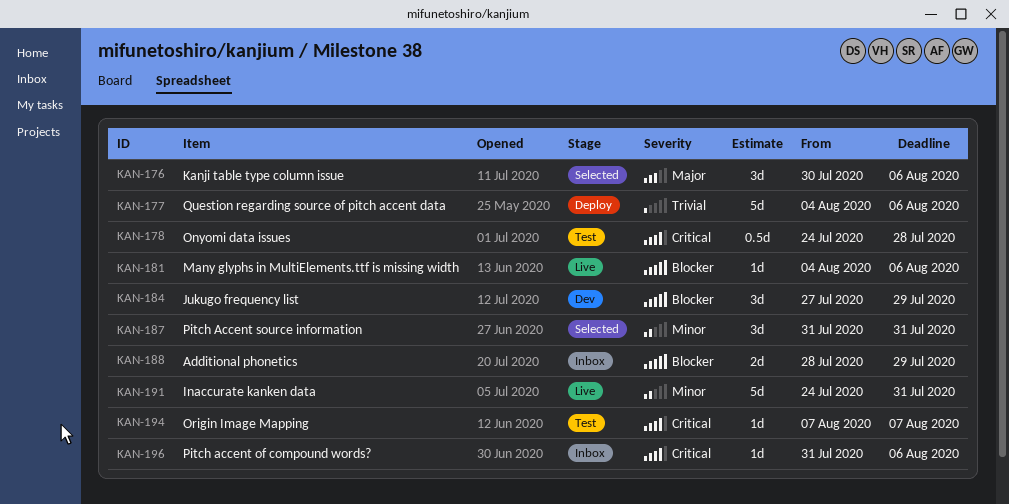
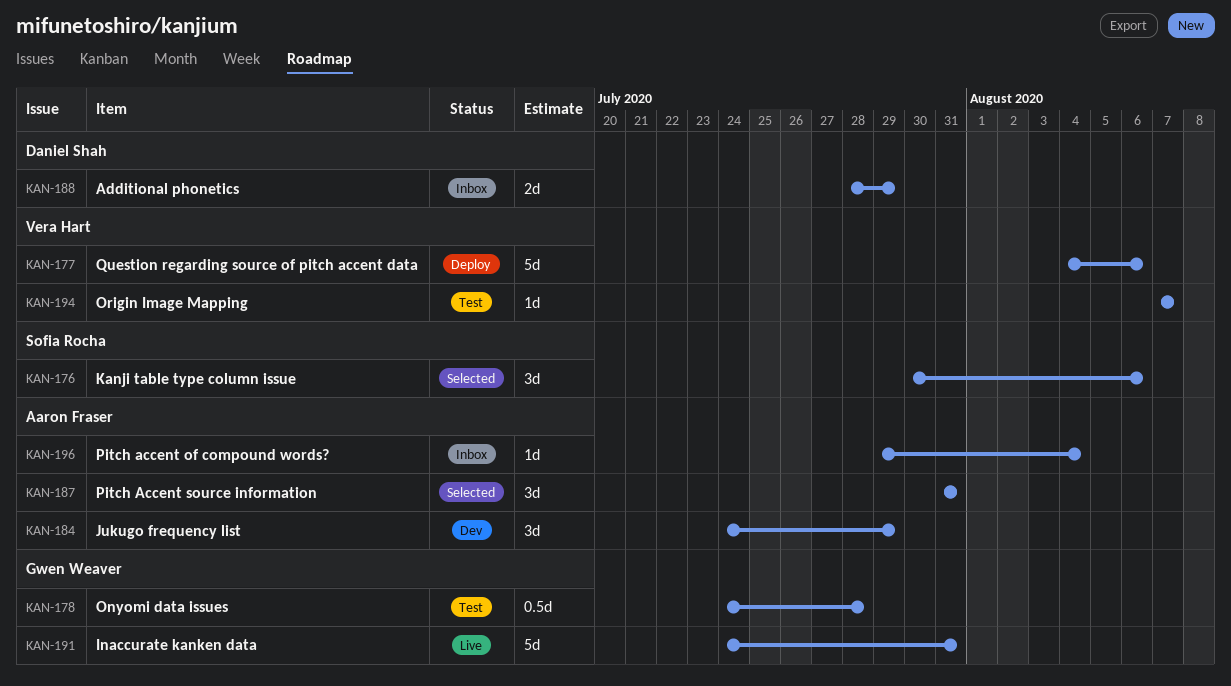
KAN-181: present -> none
KAN-184, start: Jul 27 -> Jul 24
KAN-196, start: Jul 31 -> Jul 29
KAN-196, due: Aug 6 -> Aug 4

